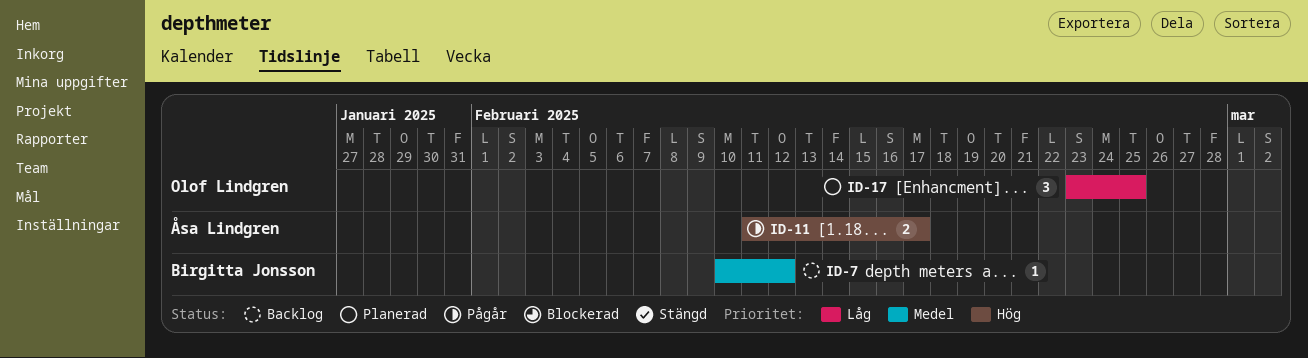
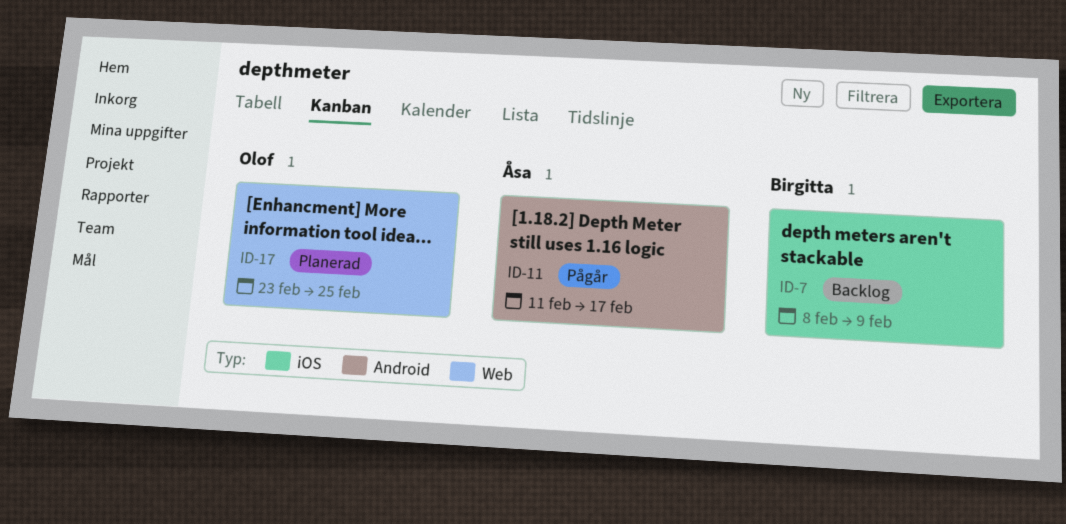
ID-7, start: Feb 10 -> Feb 8
ID-7, due: Feb 12 -> Feb 9

